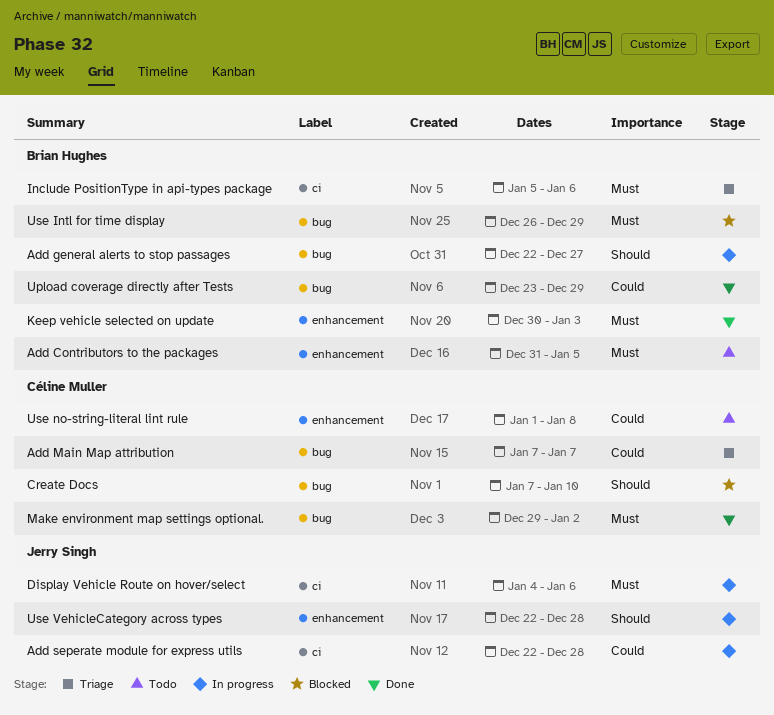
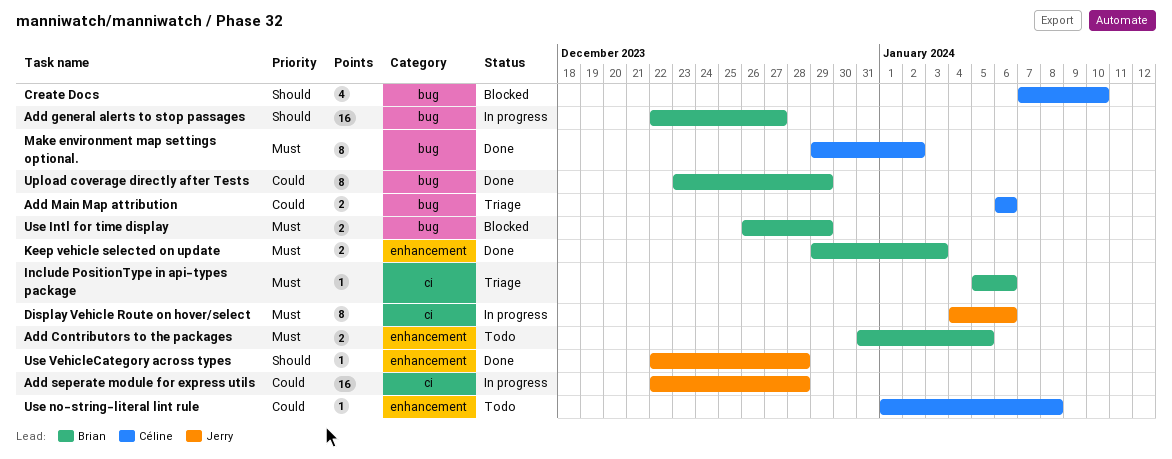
Add Main Map attribution, start: Jan 7 -> Jan 6
Add Main Map attribution, due: Jan 7 -> Jan 6
Keep vehicle selected on update, start: Dec 30 -> Dec 29
Use VehicleCategory across types, status: In progress -> Done

